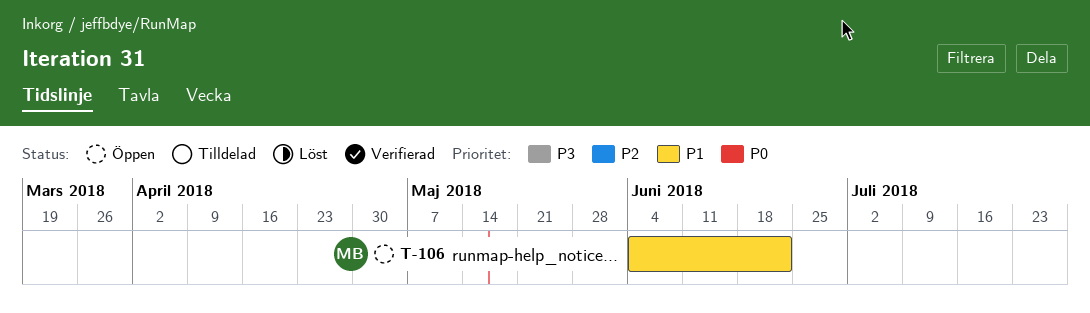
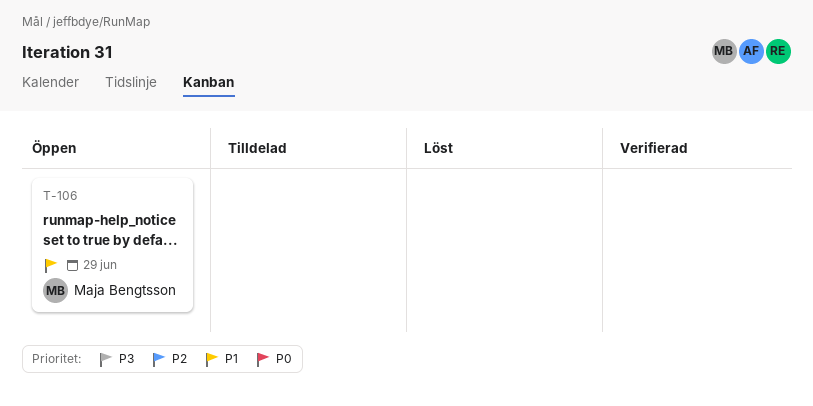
T-106, due: Jun 22 -> Jun 29

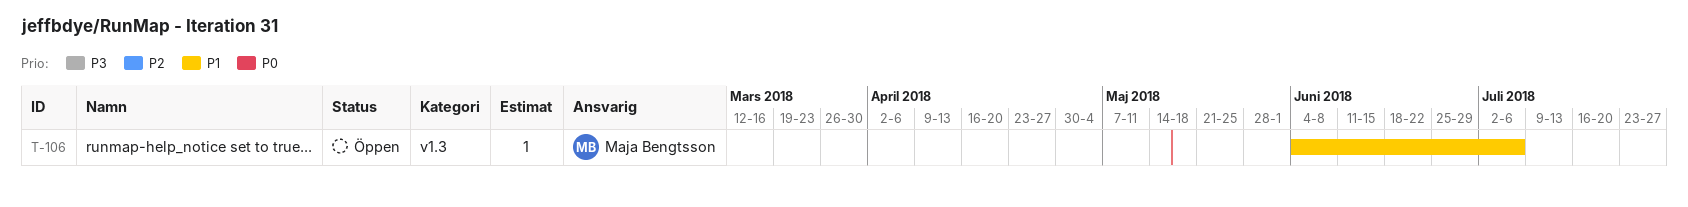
T-106, due: Jun 29 -> Jul 6

